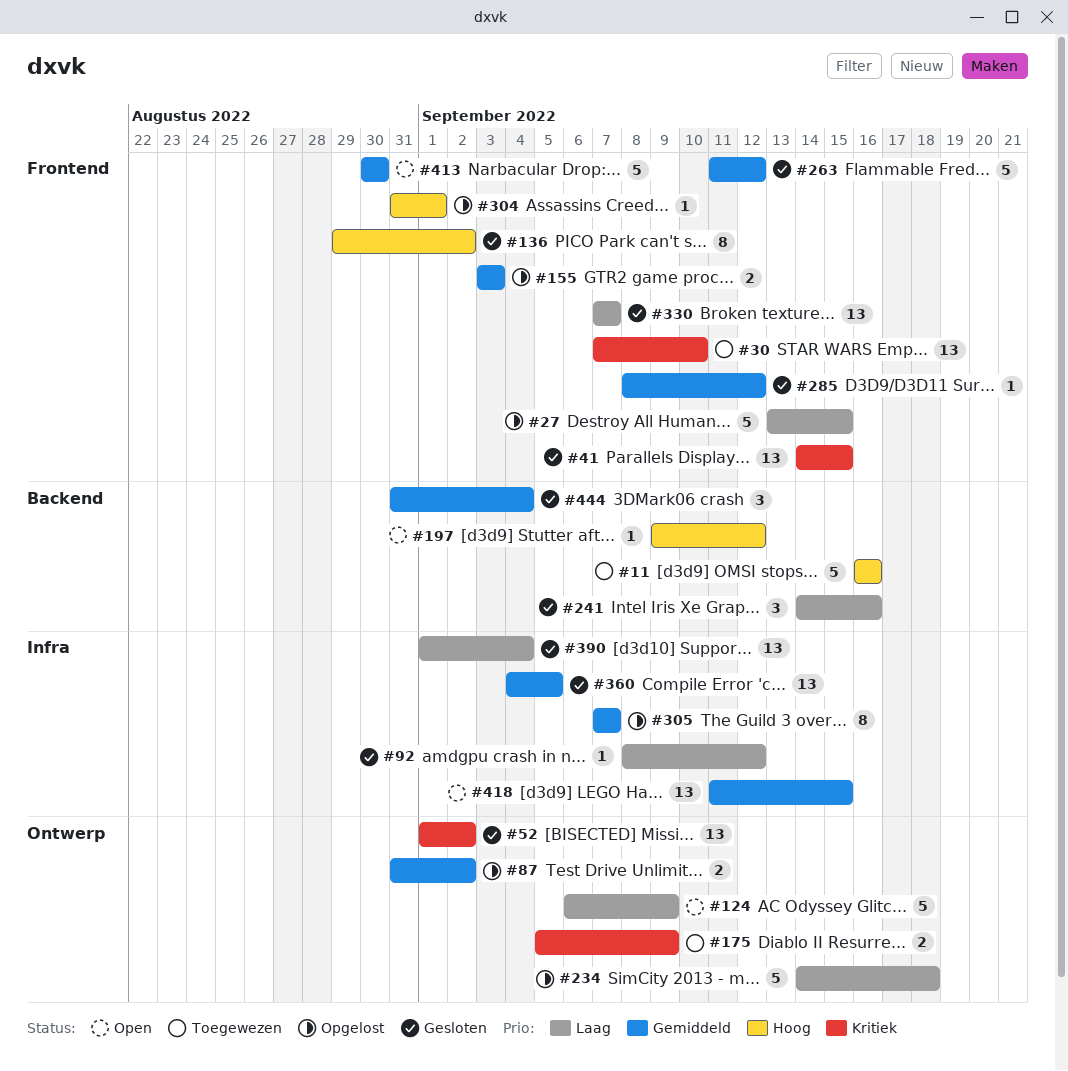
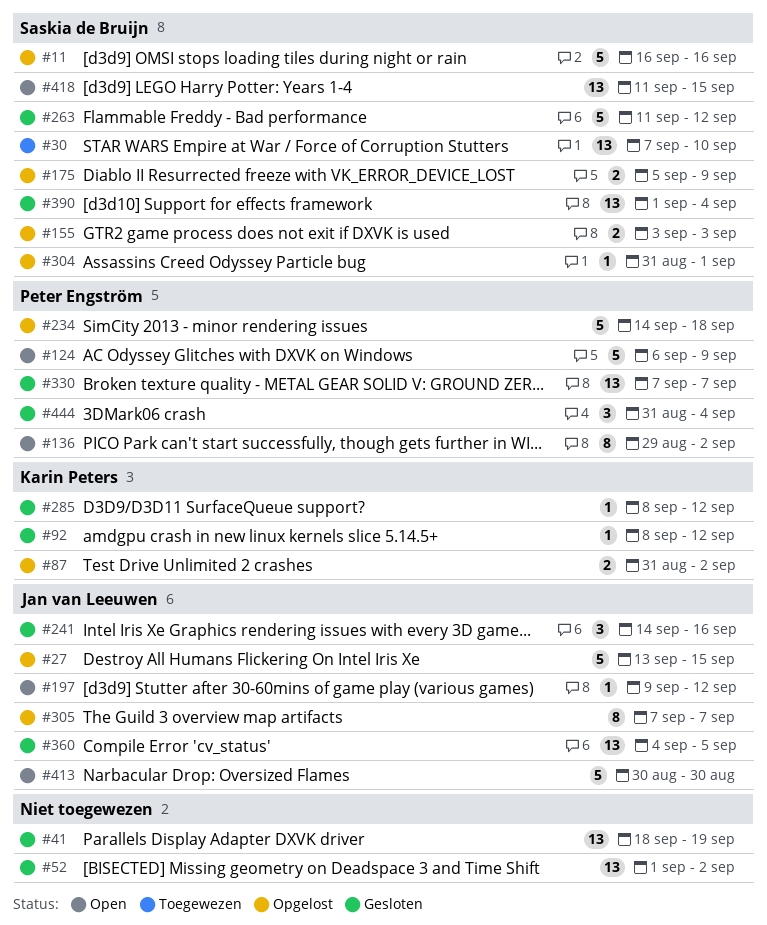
#11, status: Toegewezen -> Opgelost
#41, start: Sep 14 -> Sep 18
#41, due: Sep 15 -> Sep 19
#136, status: Gesloten -> Open
#175, status: Toegewezen -> Opgelost

